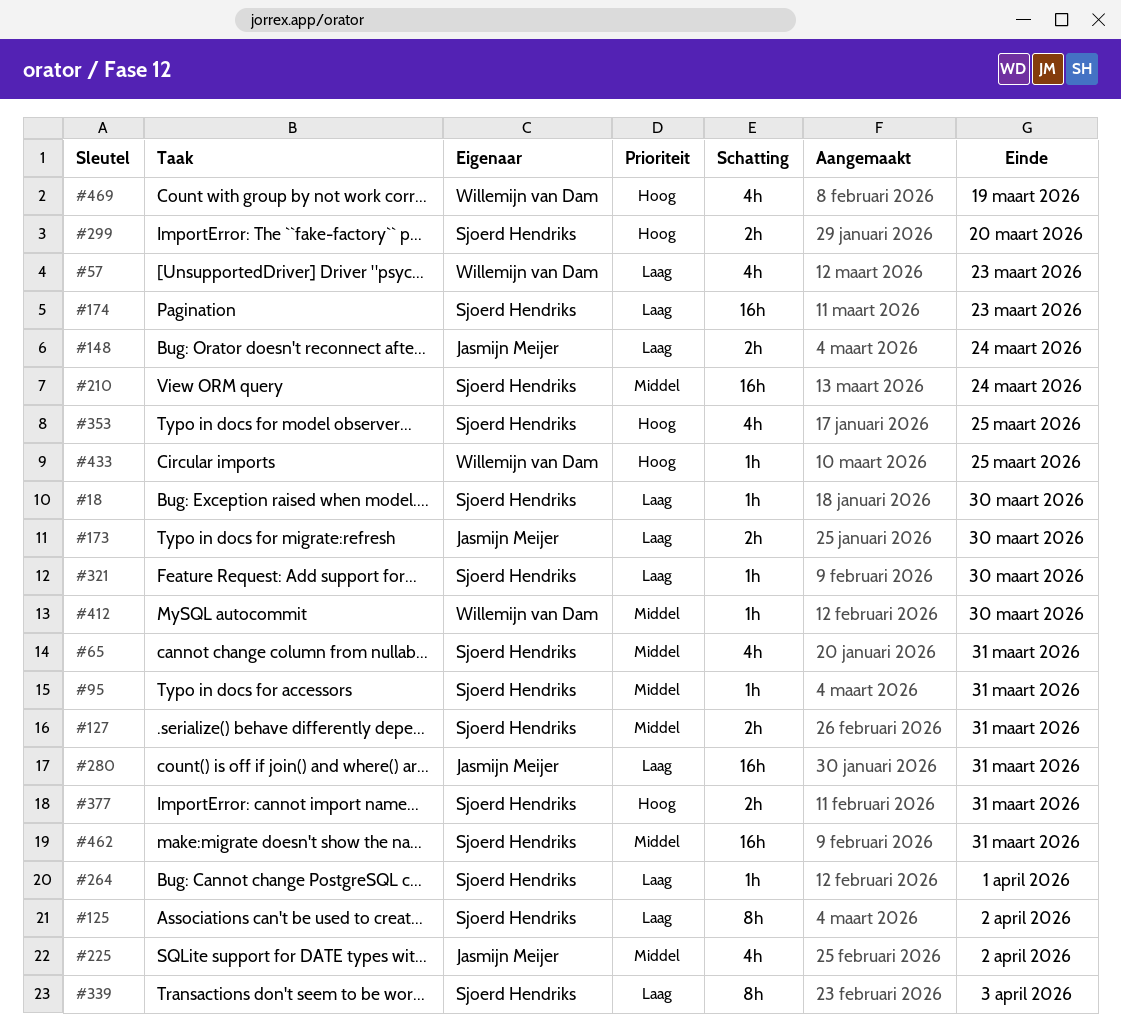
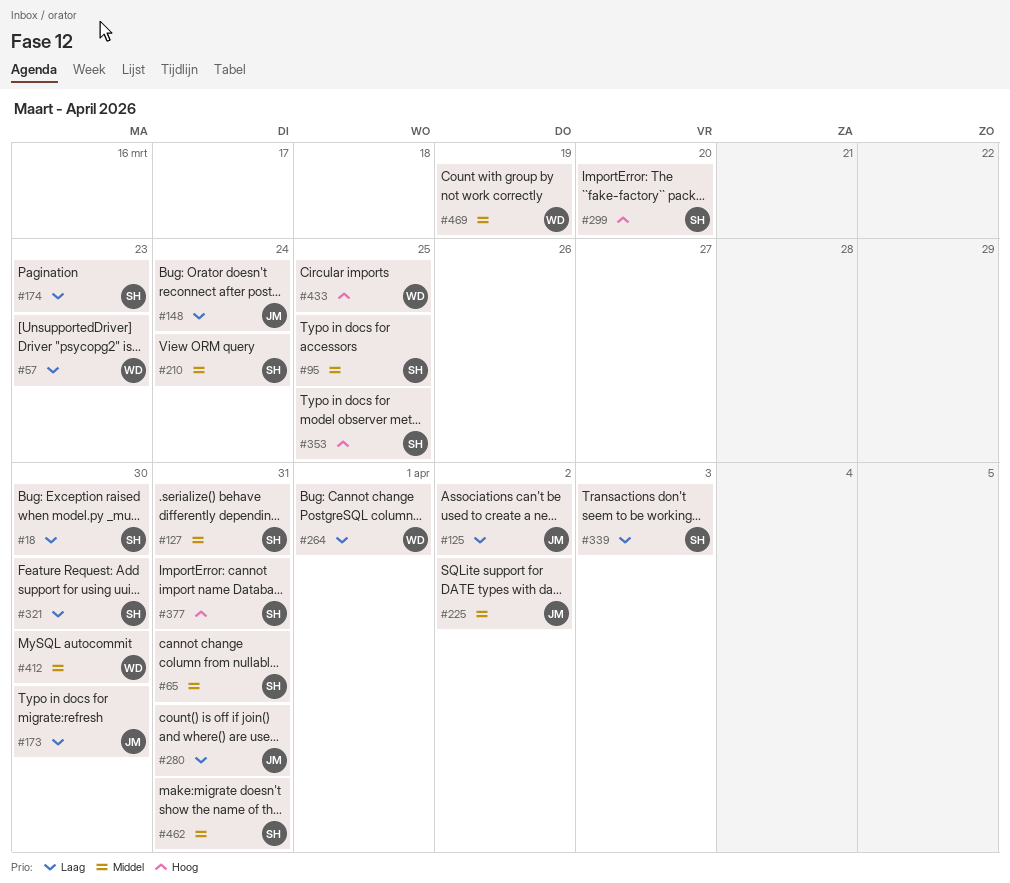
#95, due: Mar 31 -> Mar 25
#125, owner: Sjoerd Hendriks -> Jasmijn Meijer
#264, owner: Sjoerd Hendriks -> Willemijn van Dam
#469, priority: Hoog -> Middel

